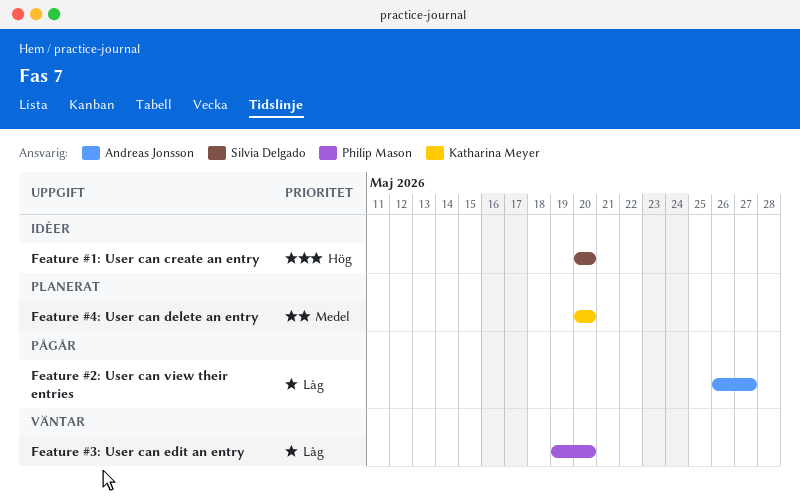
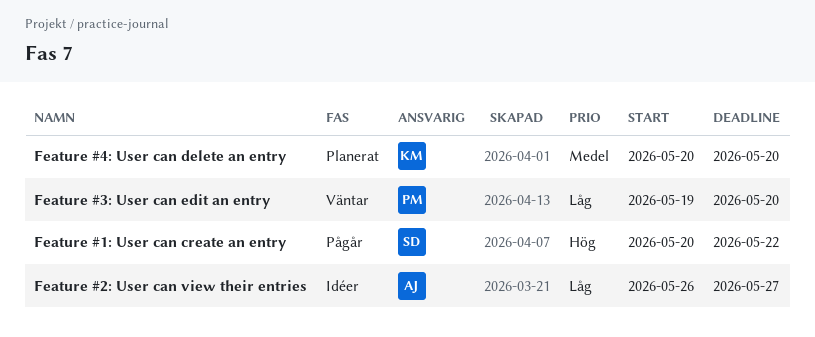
Feature #1: User can create an entry, status: Idéer -> Pågår
Feature #1: User can create an entry, due: May 20 -> May 22
Feature #2: User can view their entries, status: Pågår -> Idéer

